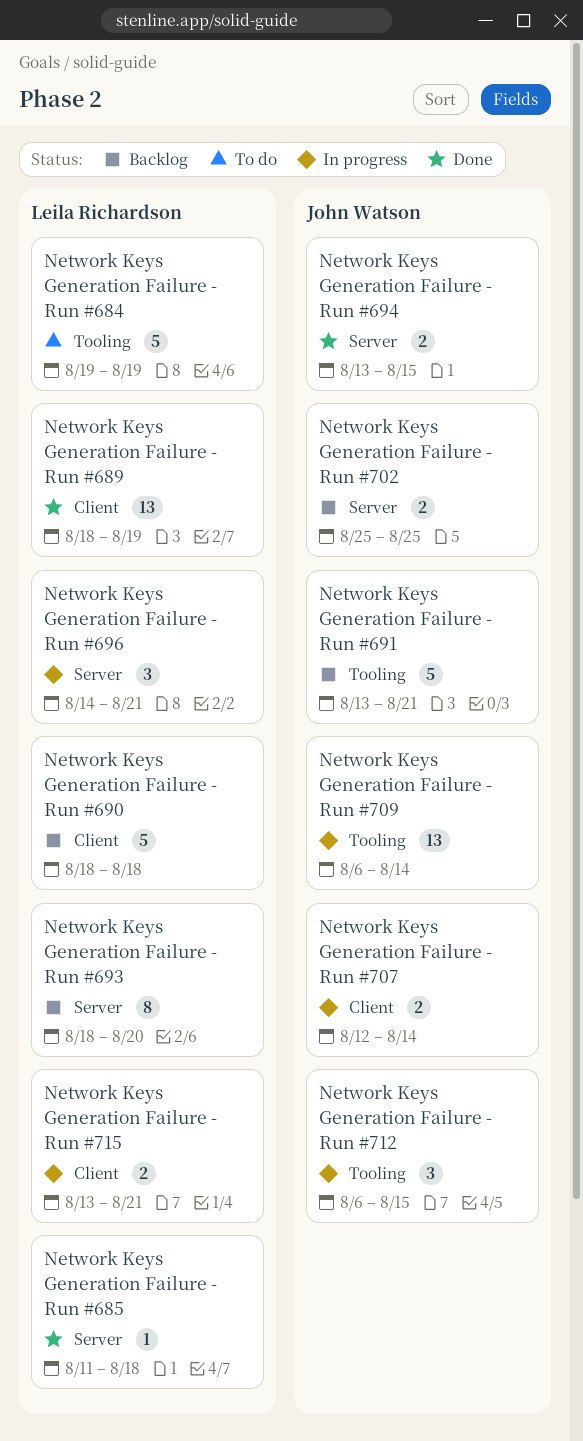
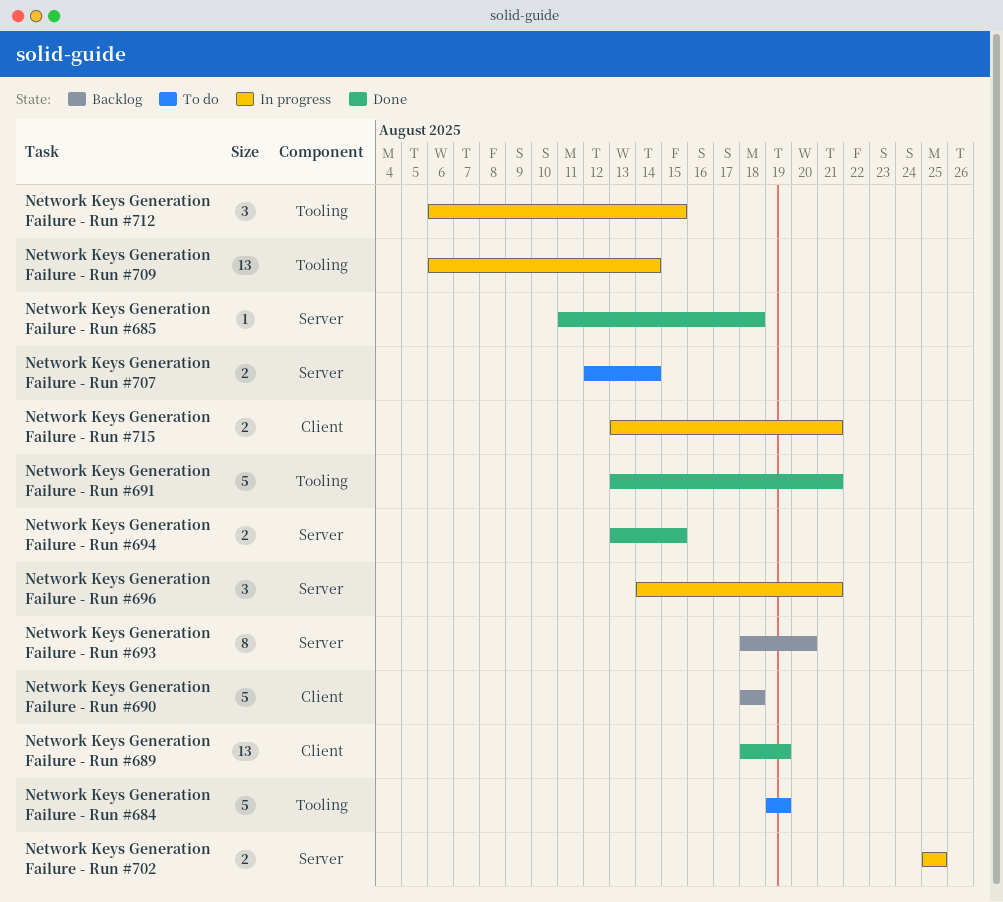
Network Keys Generation Failure - Run #691, status: Backlog -> Done
Network Keys Generation Failure - Run #702, status: Backlog -> In progress
Network Keys Generation Failure - Run #707, status: In progress -> To do
Network Keys Generation Failure - Run #707, label: Client -> Server

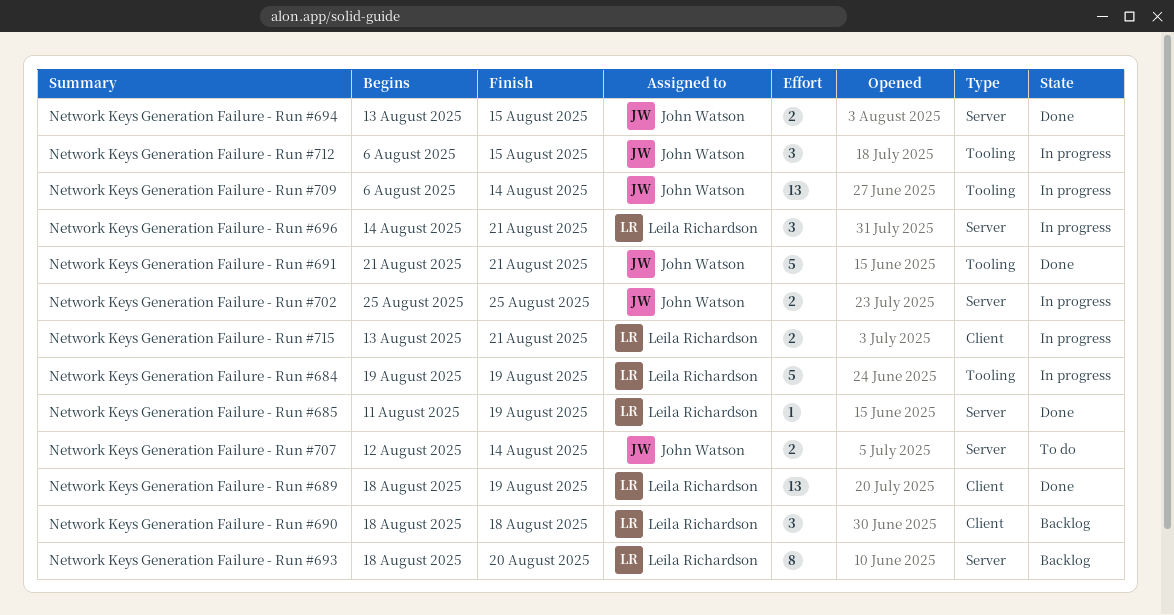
Network Keys Generation Failure - Run #684, status: To do -> In progress
Network Keys Generation Failure - Run #685, due: Aug 18 -> Aug 19
Network Keys Generation Failure - Run #690, estimate: 5 -> 3
Network Keys Generation Failure - Run #691, start: Aug 13 -> Aug 21

